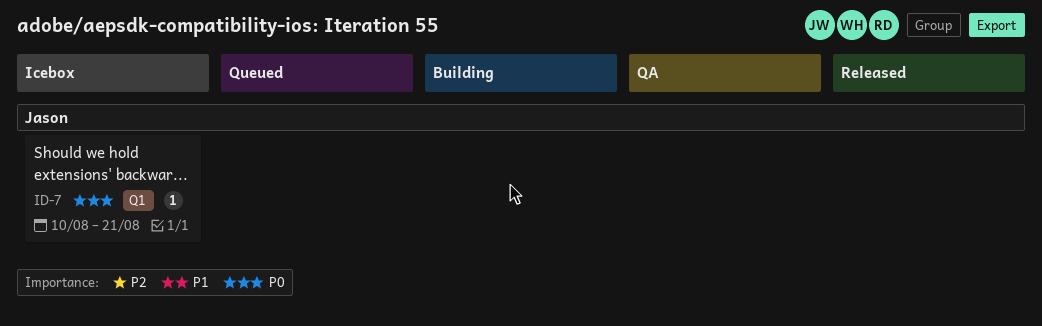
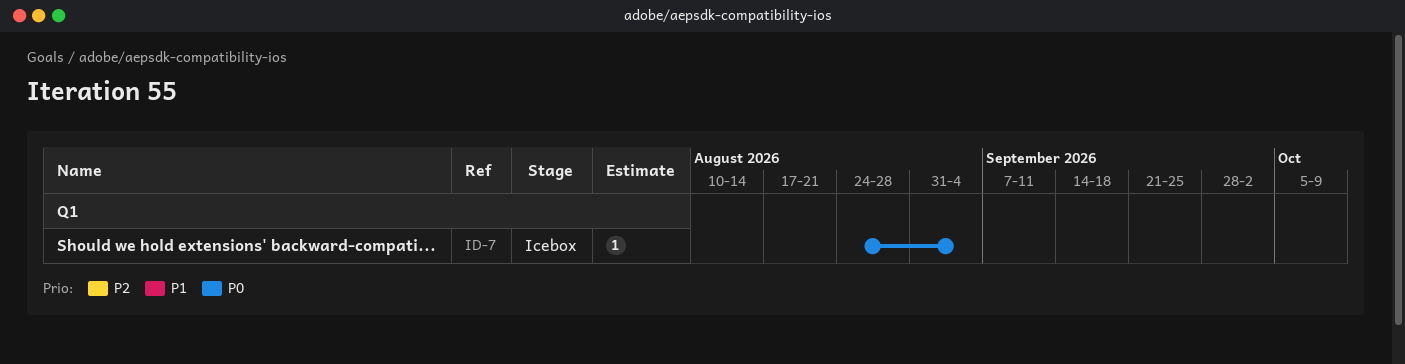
ID-7, start: Aug 10 -> Aug 24
ID-7, due: Aug 21 -> Sep 4

